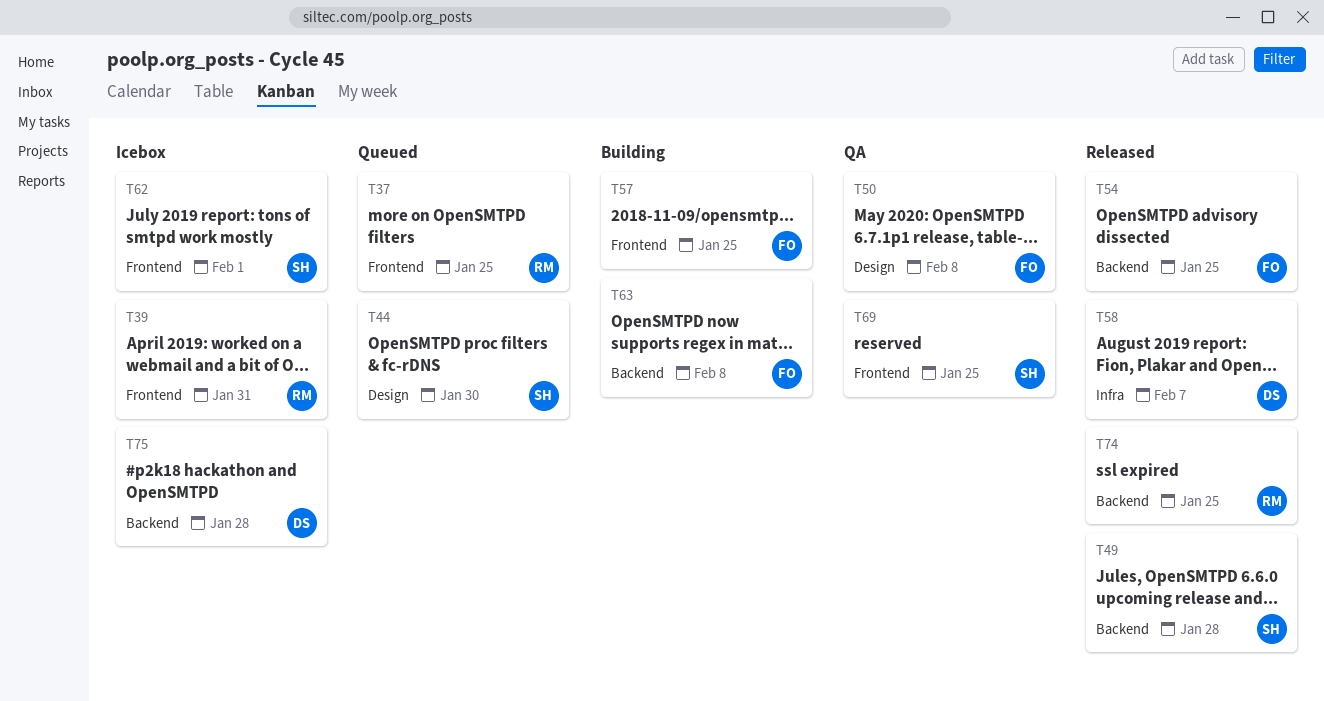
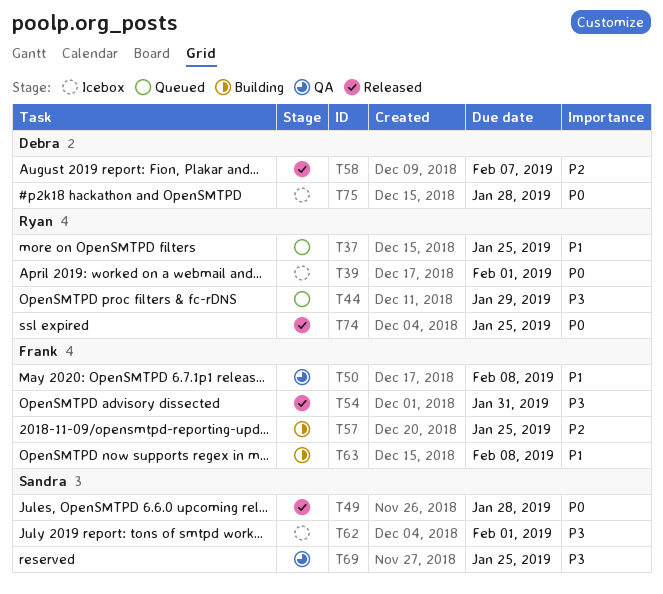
T39, due: Jan 31 -> Feb 1
T44, owner: Sandra -> Ryan
T44, due: Jan 30 -> Jan 29
T54, due: Jan 25 -> Jan 31

